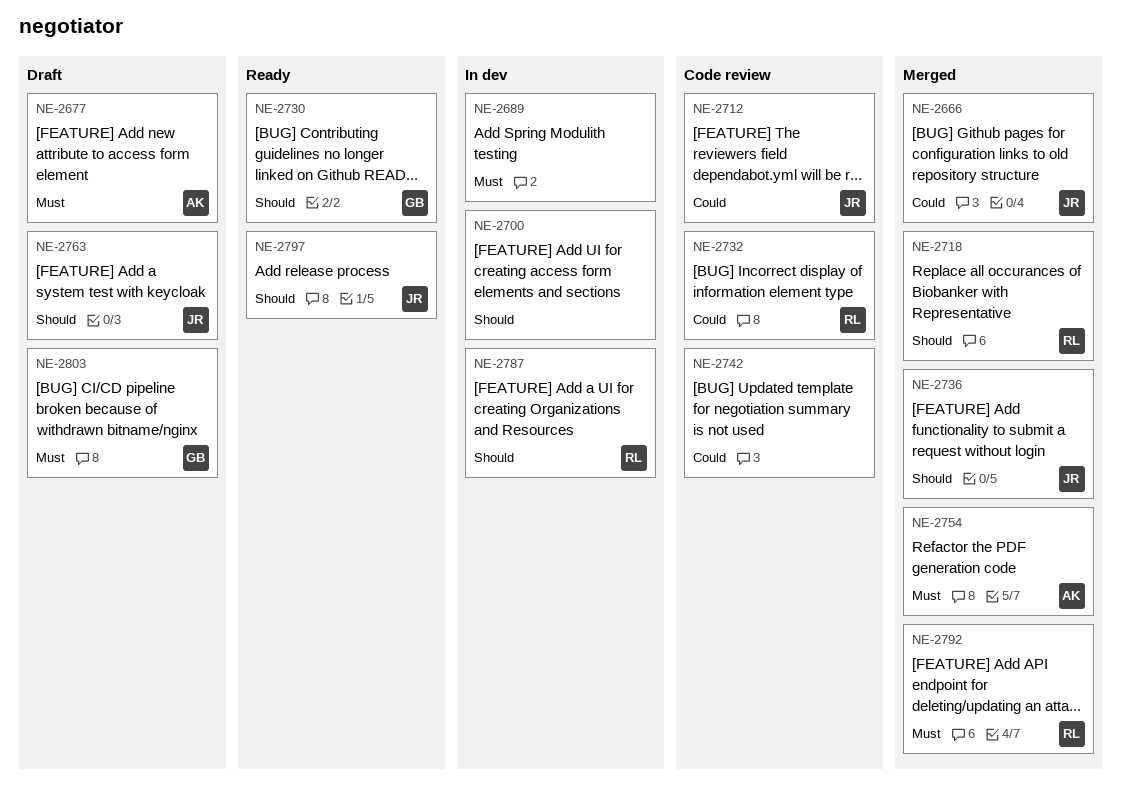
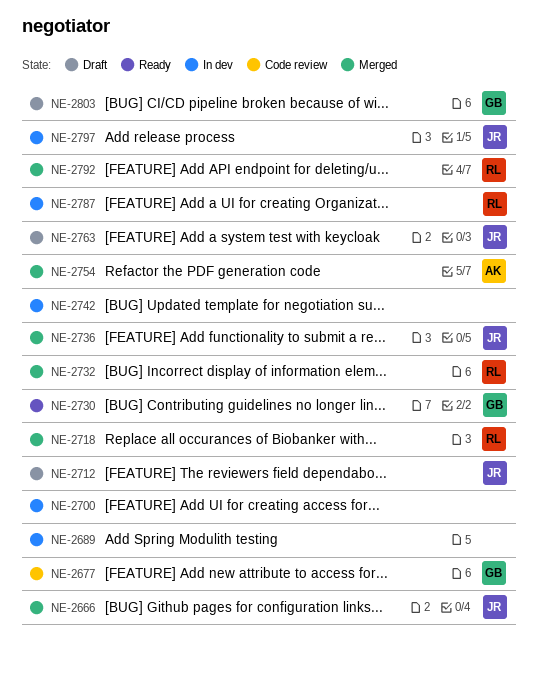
NE-2677, status: Draft -> Code review
NE-2677, owner: AK -> GB
NE-2712, status: Code review -> Draft
NE-2732, status: Code review -> Merged
NE-2742, status: Code review -> In dev
NE-2797, status: Ready -> In dev

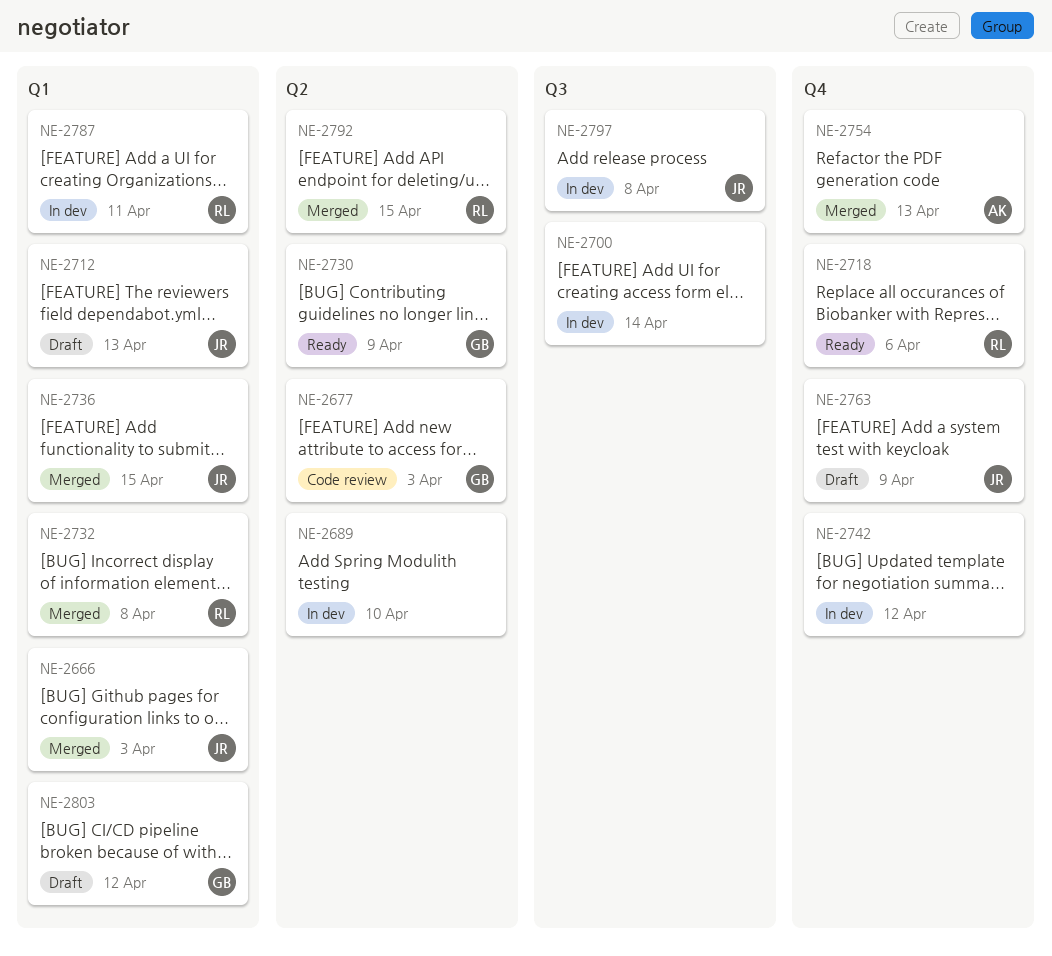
NE-2718, status: Merged -> Ready

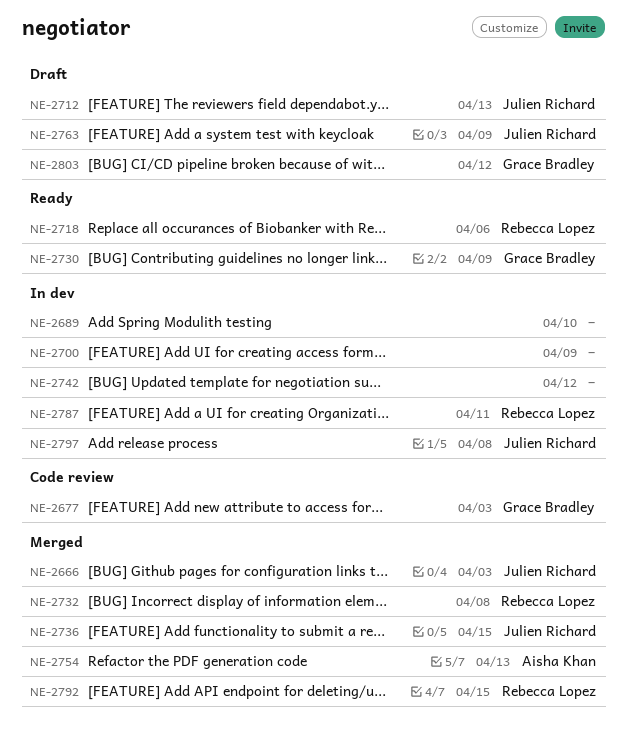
NE-2700, due: Apr 14 -> Apr 9

